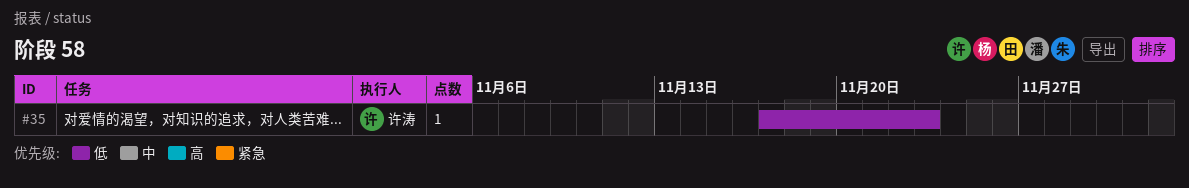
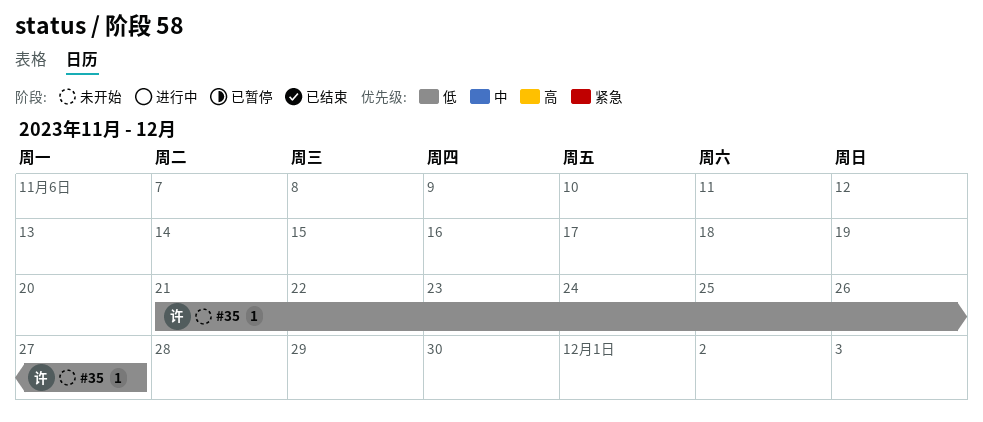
#35, start: Nov 17 -> Nov 21
#35, due: Nov 23 -> Nov 27

